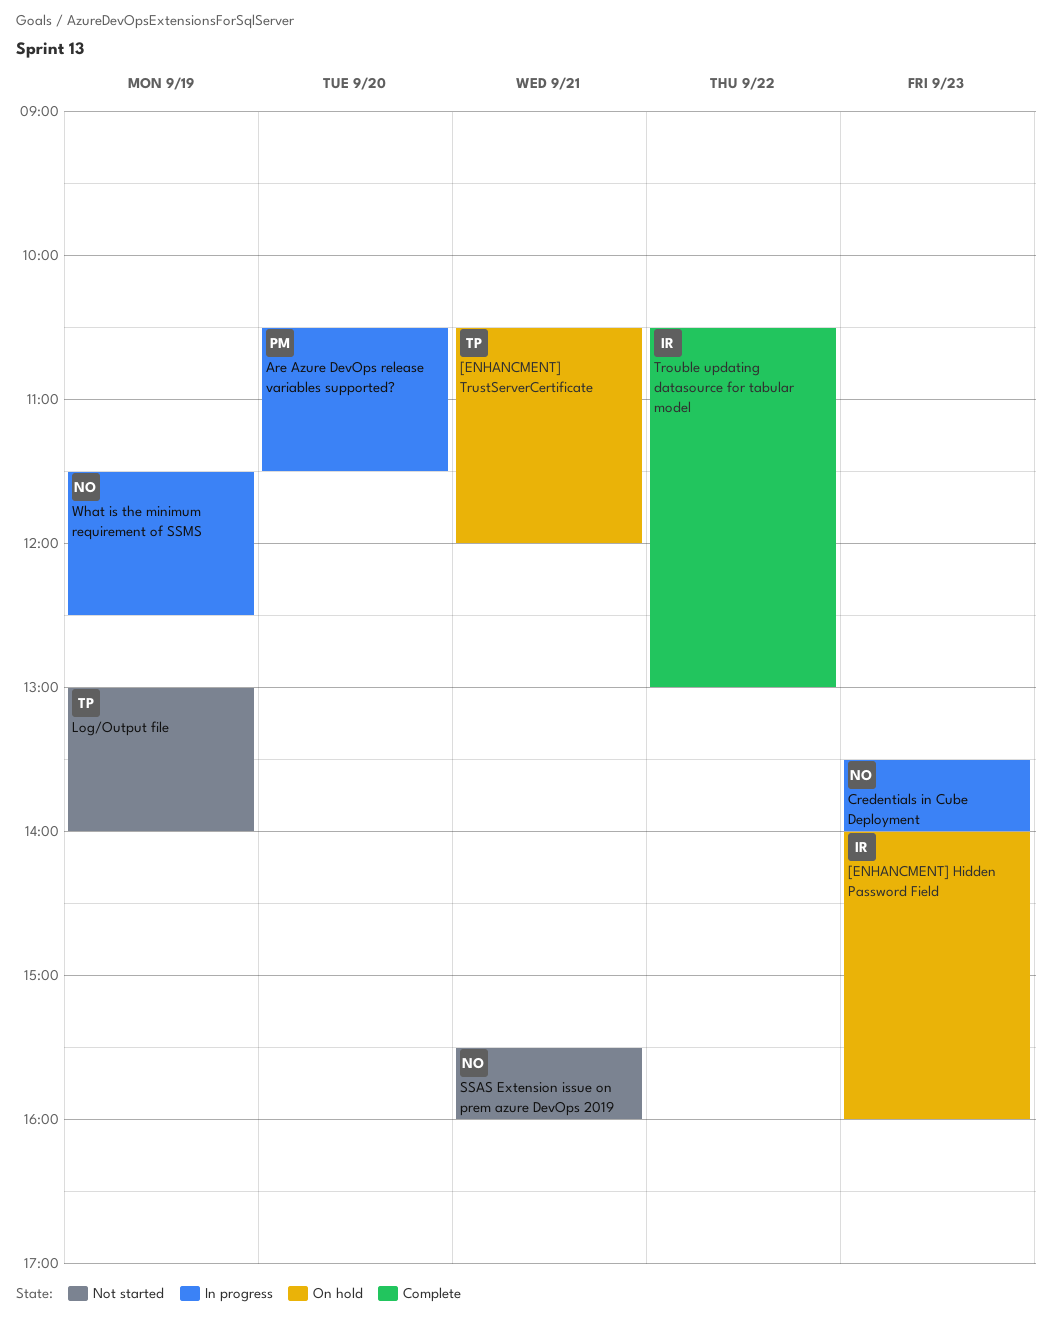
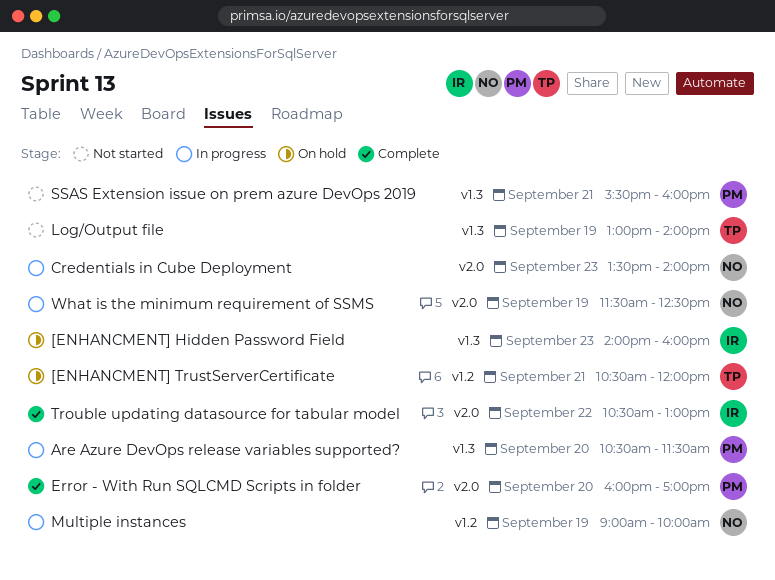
Error - With Run SQLCMD Scripts in folder: none -> present
Multiple instances: none -> present
SSAS Extension issue on prem azure DevOps 2019, owner: NO -> PM

